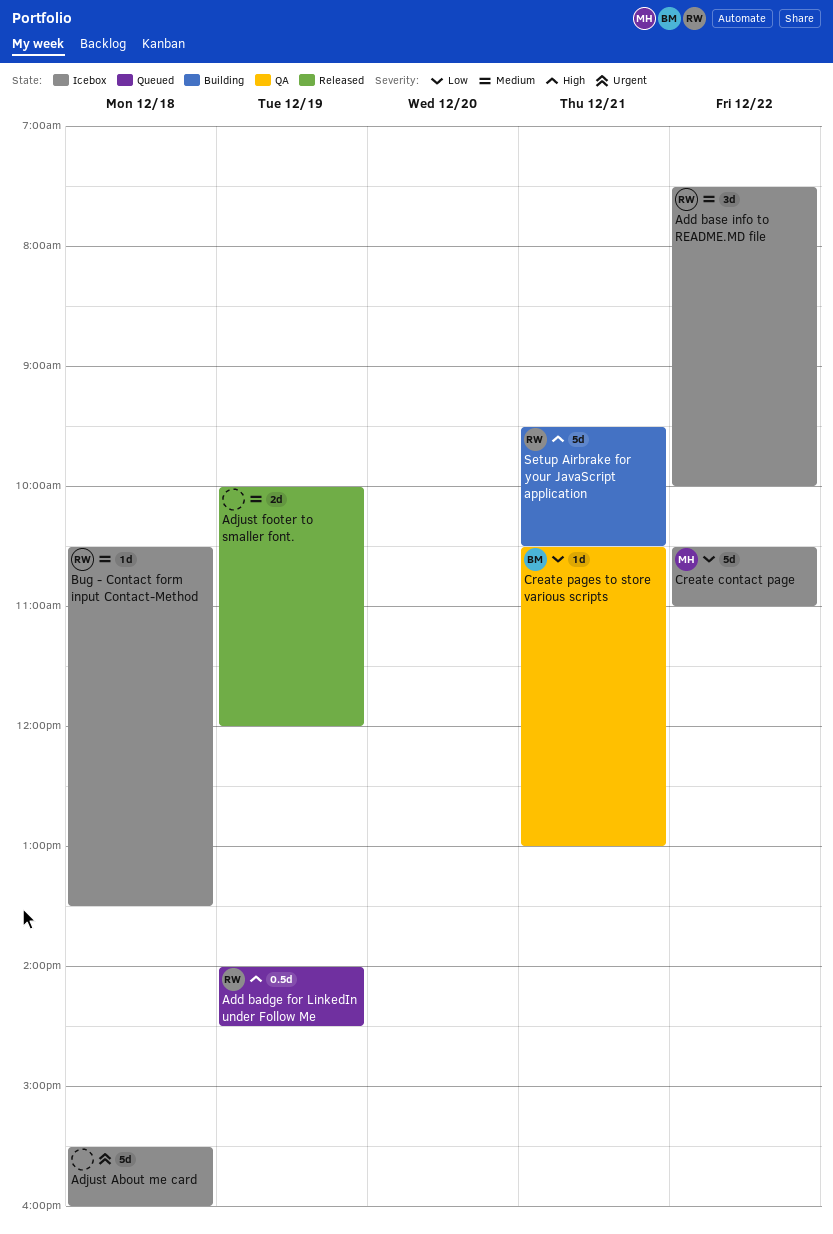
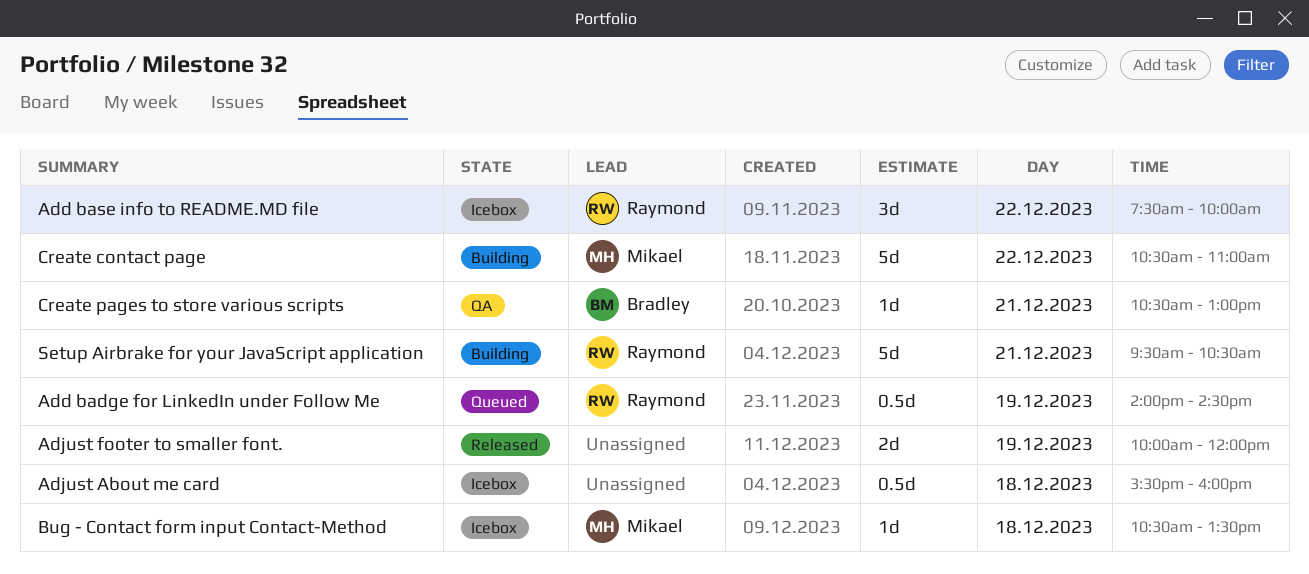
Adjust About me card, estimate: 5d -> 0.5d
Bug - Contact form input Contact-Method, owner: Raymond -> Mikael
Create contact page, status: Icebox -> Building

